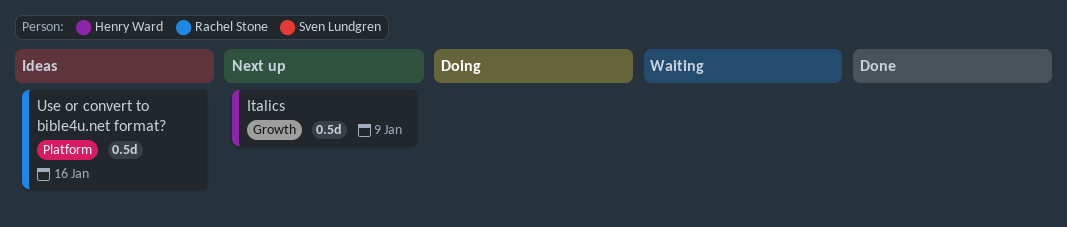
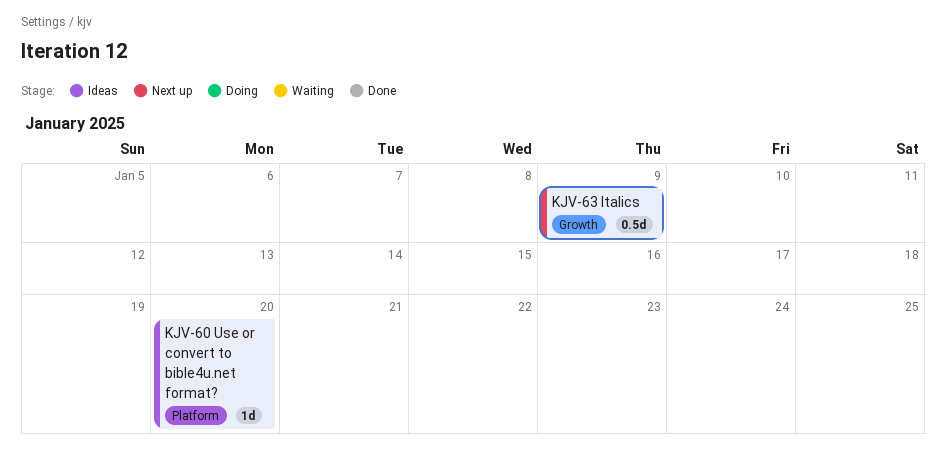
Use or convert to bible4u.net format?, estimate: 0.5d -> 1d
Use or convert to bible4u.net format?, due: Jan 16 -> Jan 20

